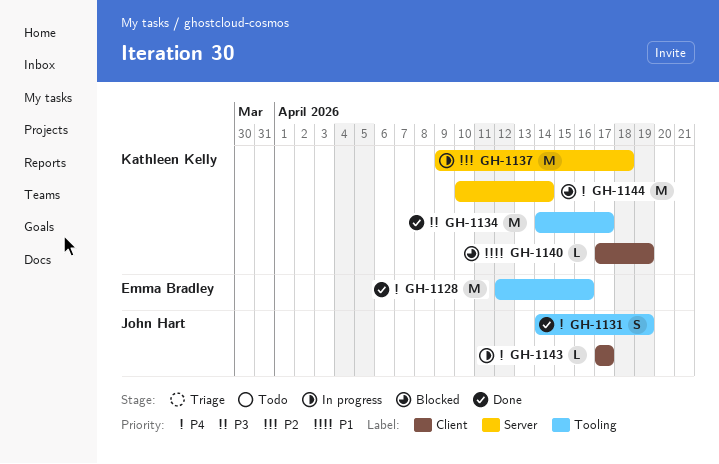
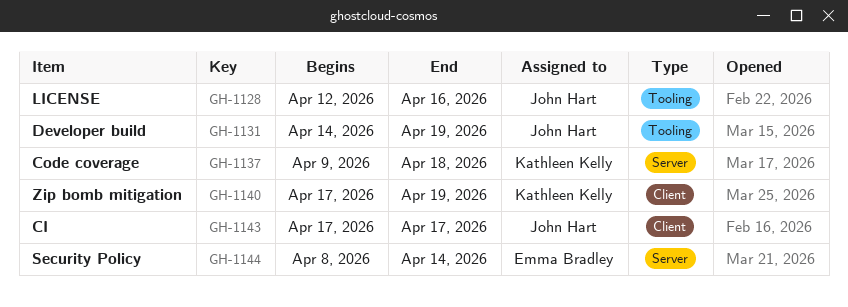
GH-1128, owner: Emma Bradley -> John Hart
GH-1134: present -> none
GH-1144, owner: Kathleen Kelly -> Emma Bradley
GH-1144, start: Apr 10 -> Apr 8

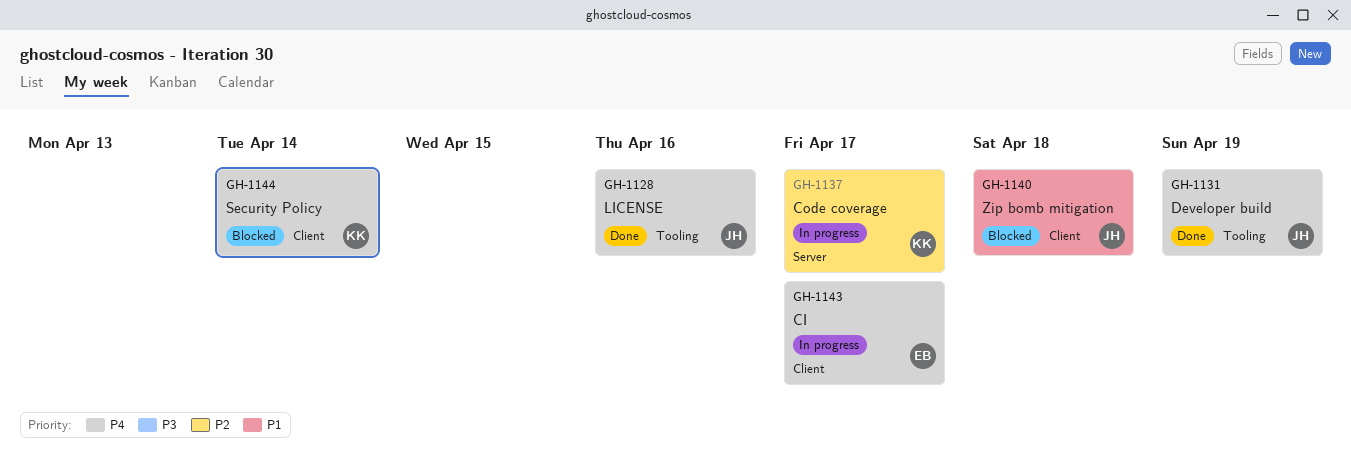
GH-1137, due: Apr 18 -> Apr 17
GH-1140, owner: Kathleen Kelly -> John Hart
GH-1140, due: Apr 19 -> Apr 18
GH-1143, owner: John Hart -> Emma Bradley
GH-1144, owner: Emma Bradley -> Kathleen Kelly
GH-1144, label: Server -> Client

